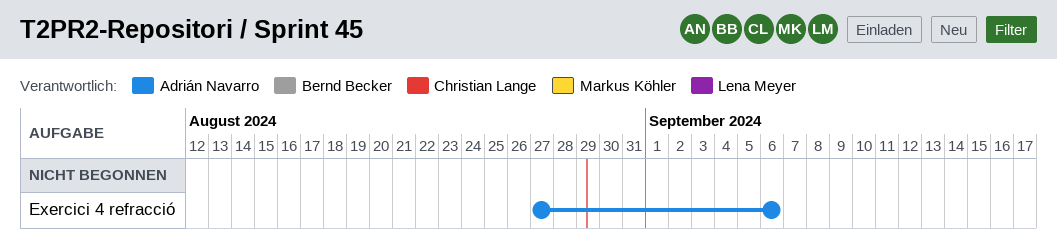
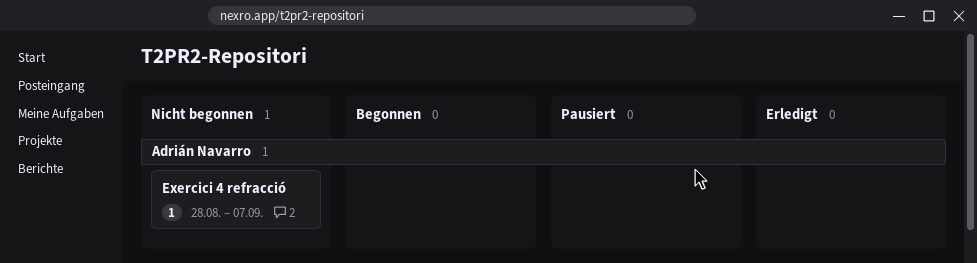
Exercici 4 refracció, start: Aug 27 -> Aug 28
Exercici 4 refracció, due: Sep 6 -> Sep 7

